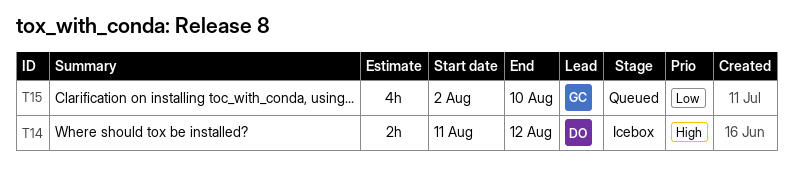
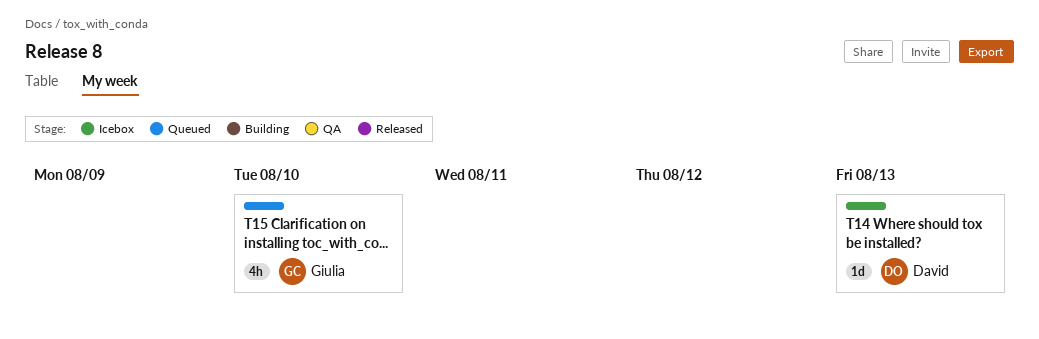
T14, estimate: 2h -> 1d
T14, due: Aug 12 -> Aug 13

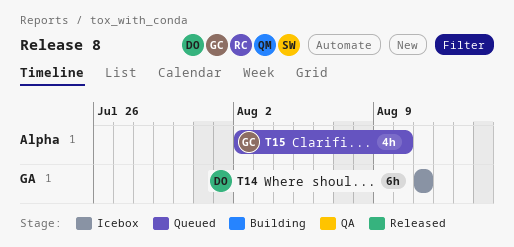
T14, estimate: 1d -> 6h
T14, due: Aug 13 -> Aug 11

